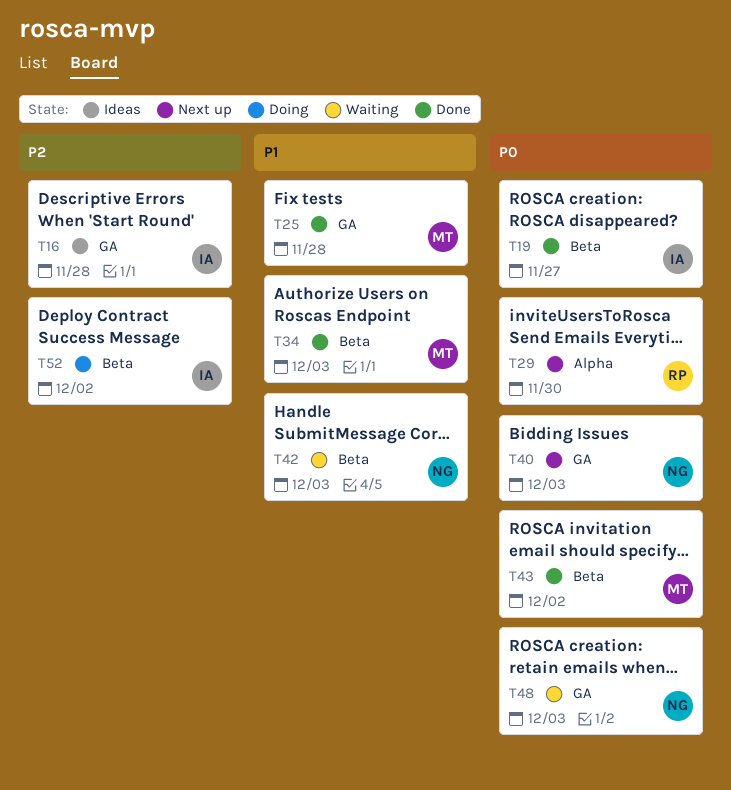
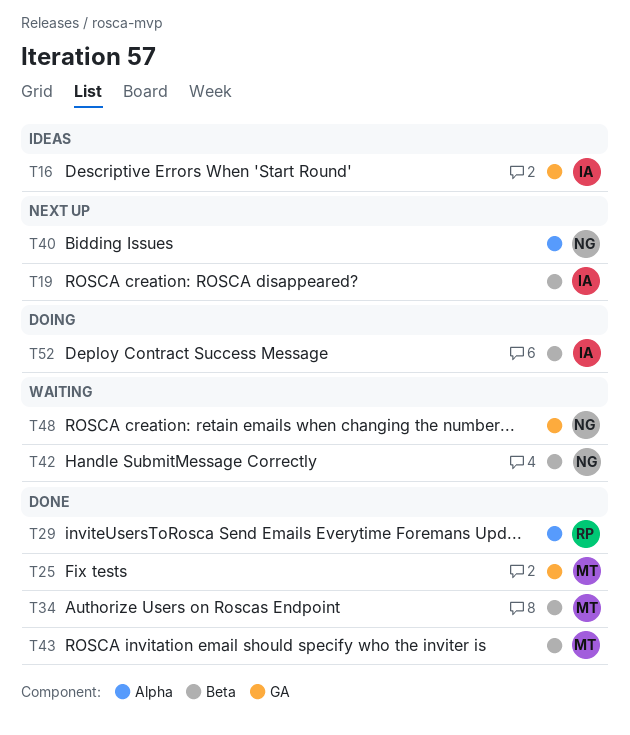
T19, status: Done -> Next up
T29, status: Next up -> Done
T40, label: GA -> Alpha

